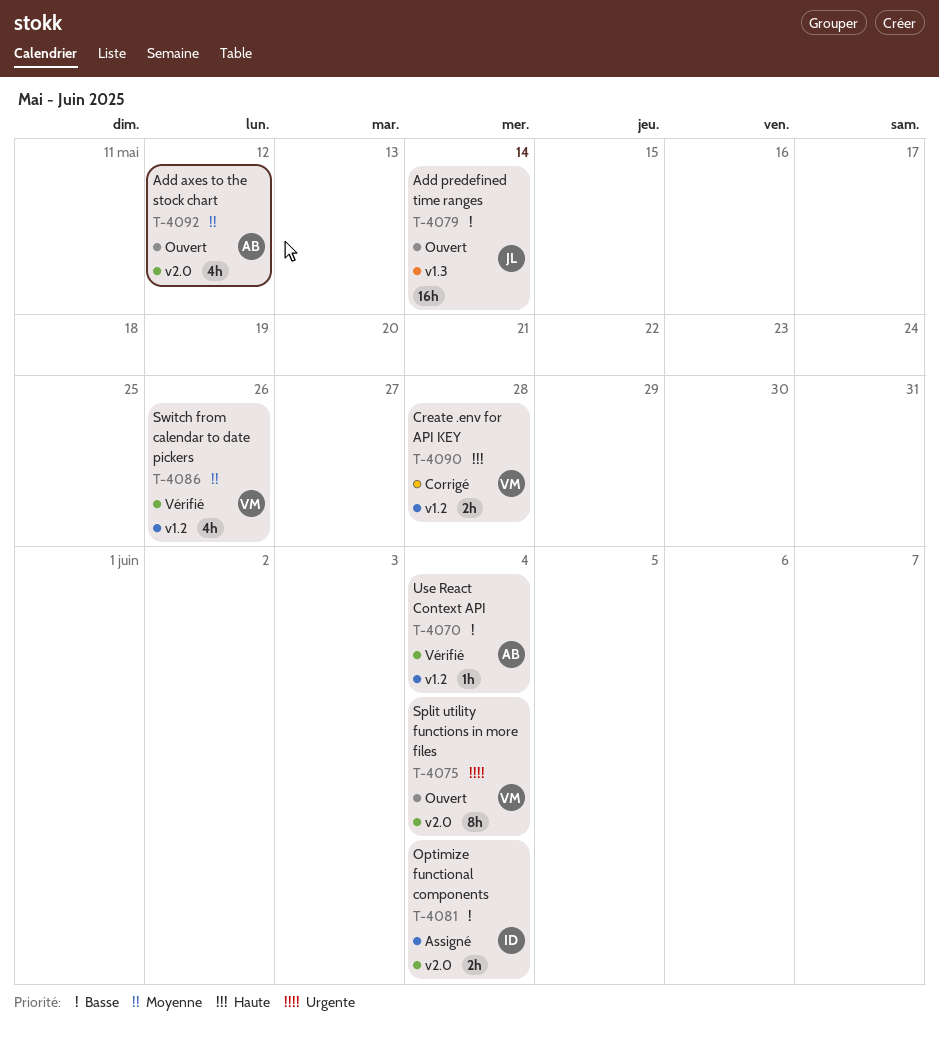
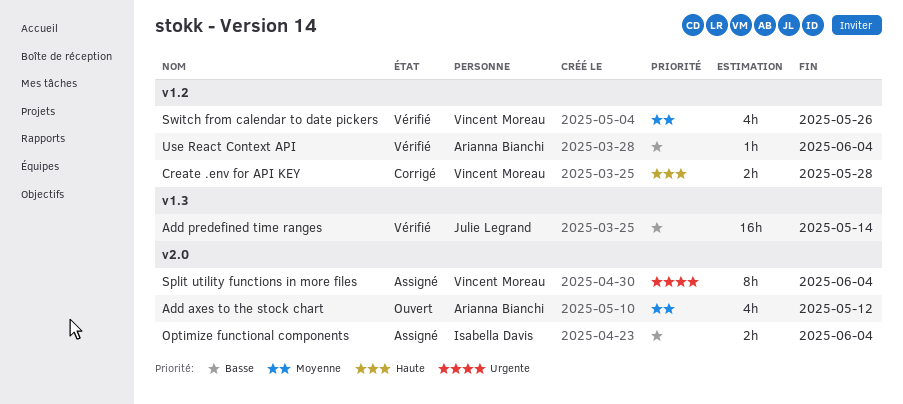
Add predefined time ranges, status: Ouvert -> Vérifié
Split utility functions in more files, status: Ouvert -> Assigné

